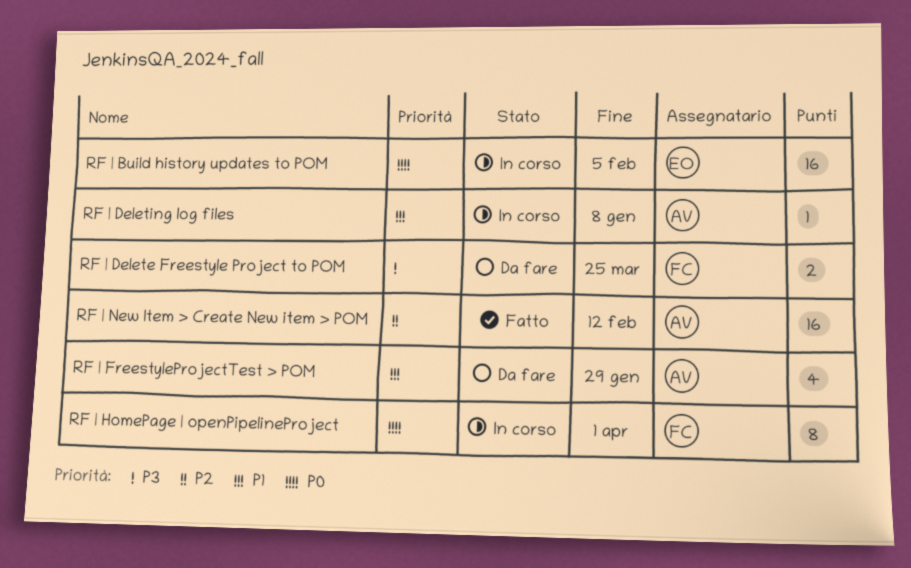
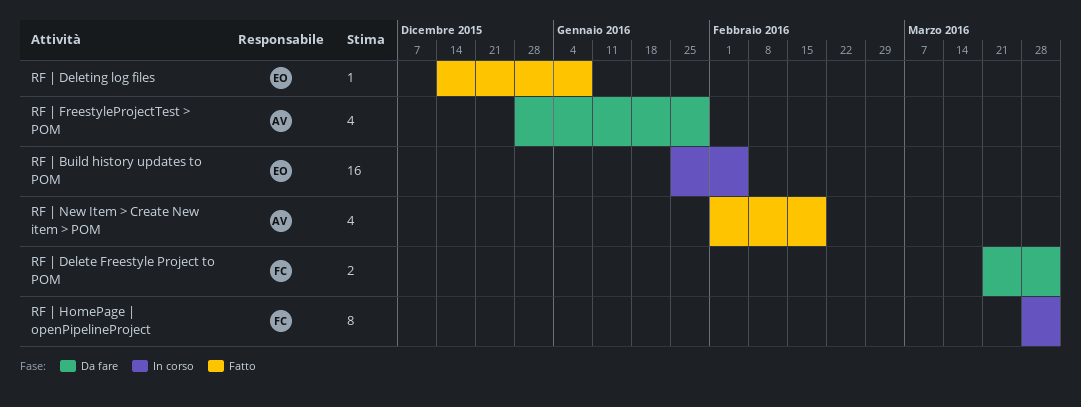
RF | Delete Freestyle Project to POM, due: Mar 25 -> Apr 1
RF | Deleting log files, status: In corso -> Fatto
RF | Deleting log files, owner: AV -> EO
RF | New Item > Create New item > POM, estimate: 16 -> 4
RF | New Item > Create New item > POM, due: Feb 12 -> Feb 19

